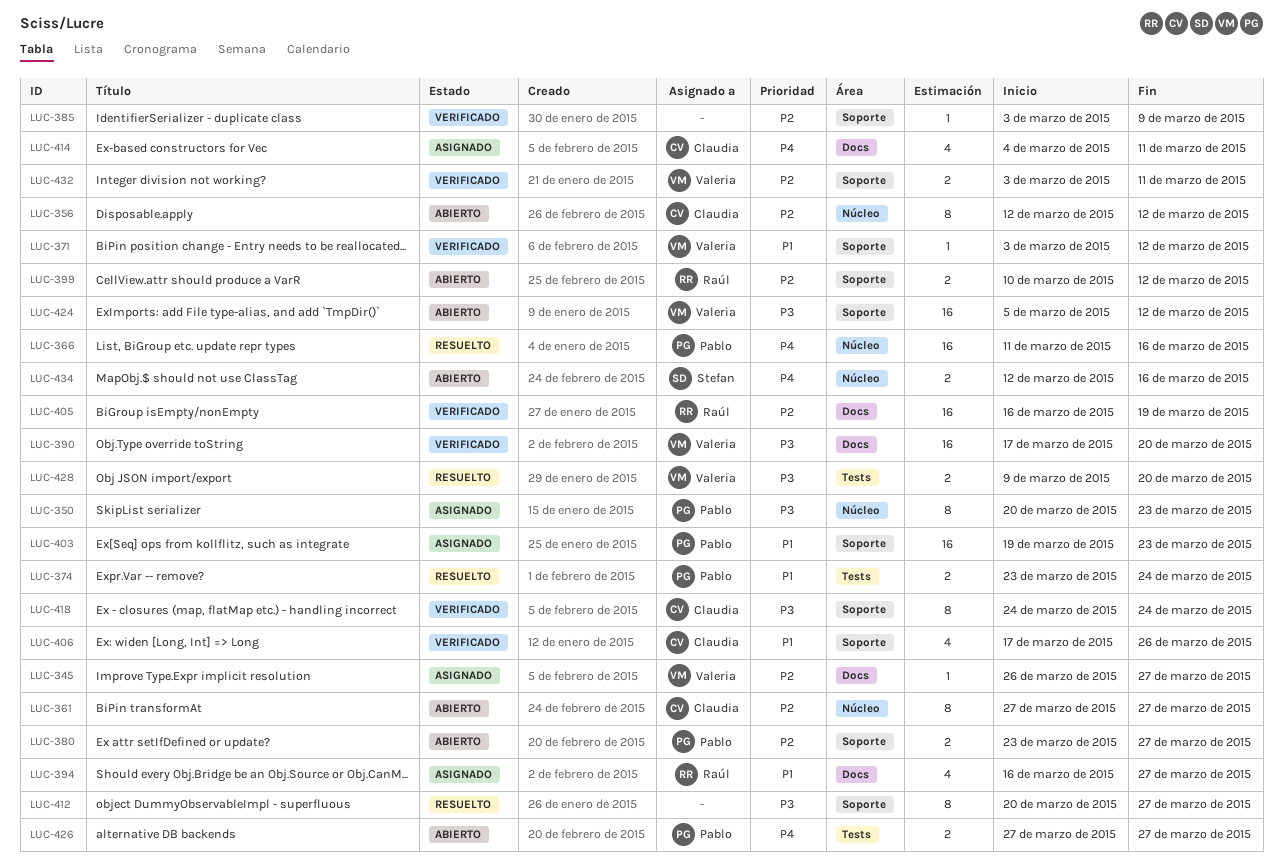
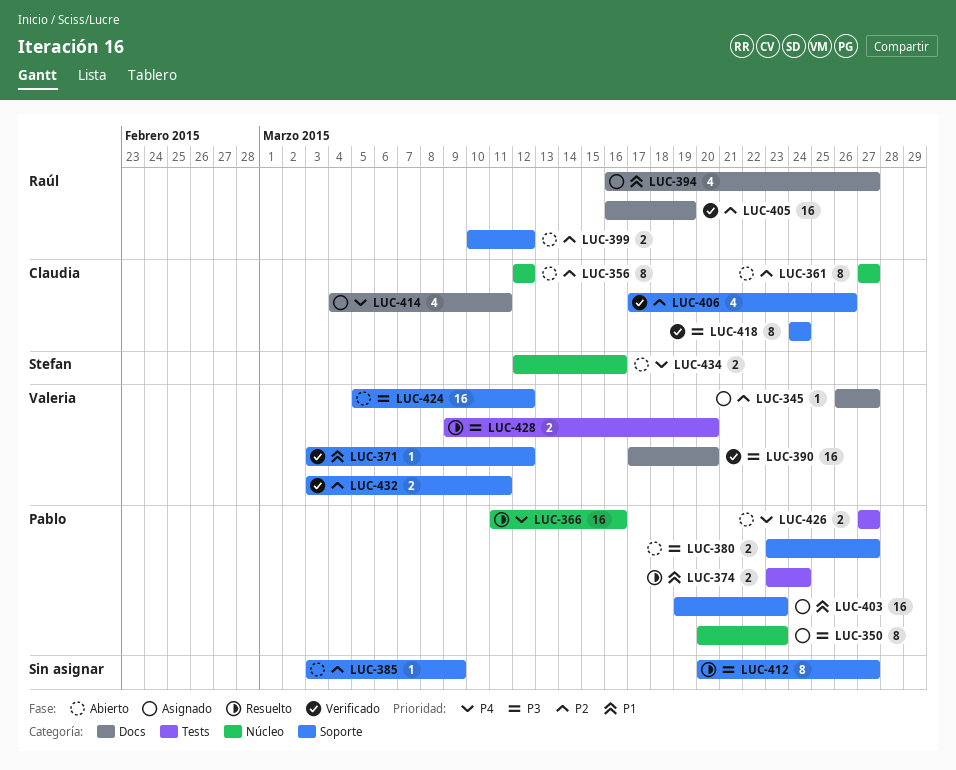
LUC-380, priority: P2 -> P3
LUC-385, status: Verificado -> Abierto
LUC-406, priority: P1 -> P2

